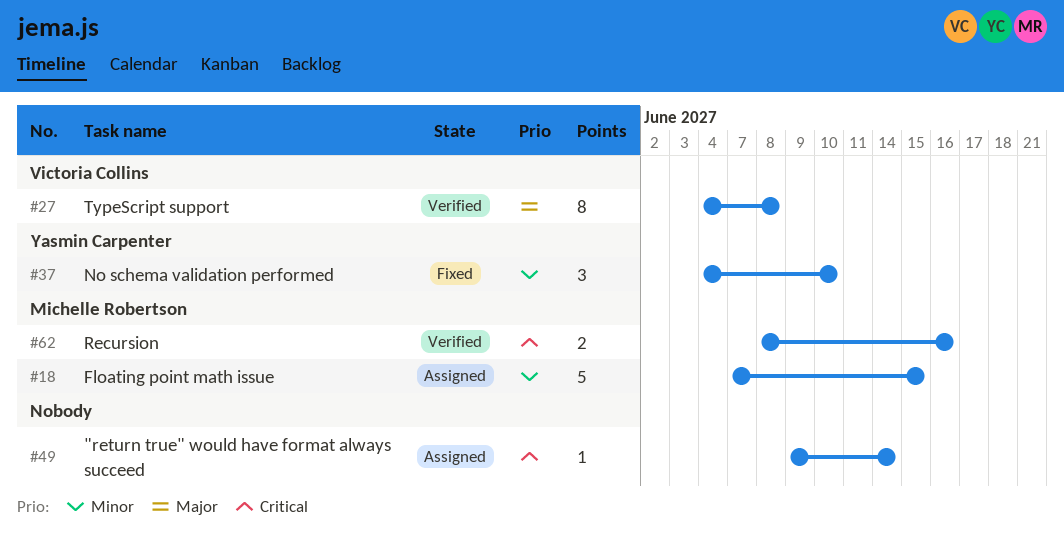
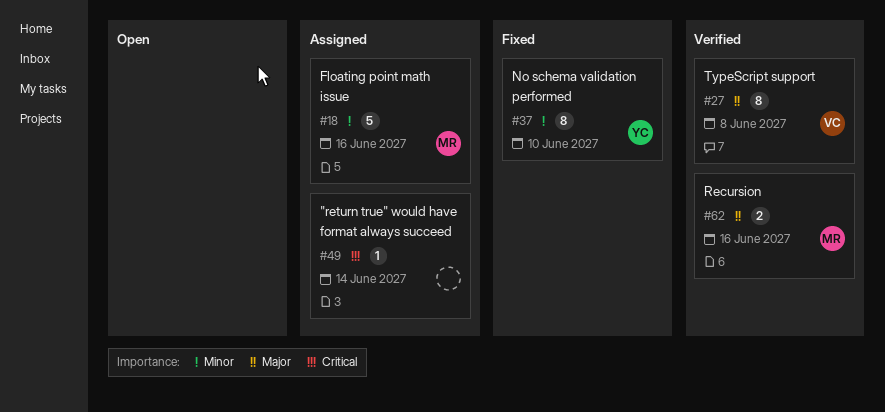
#18, due: Jun 15 -> Jun 16
#37, estimate: 3 -> 8
#62, priority: Critical -> Major

